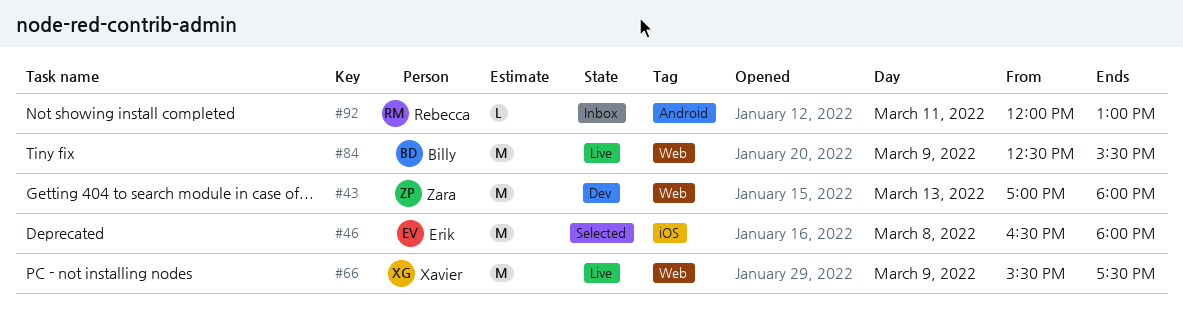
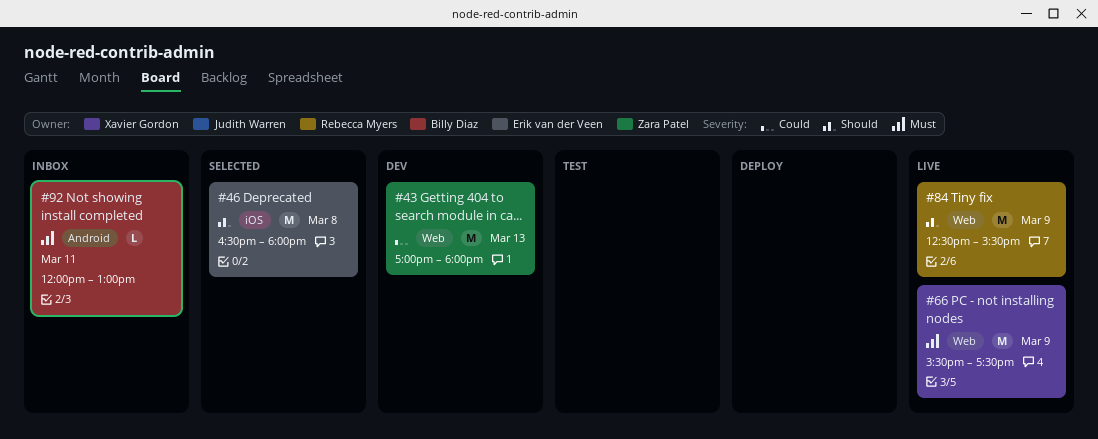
#84, owner: Billy Diaz -> Rebecca Myers
#92, owner: Rebecca Myers -> Billy Diaz

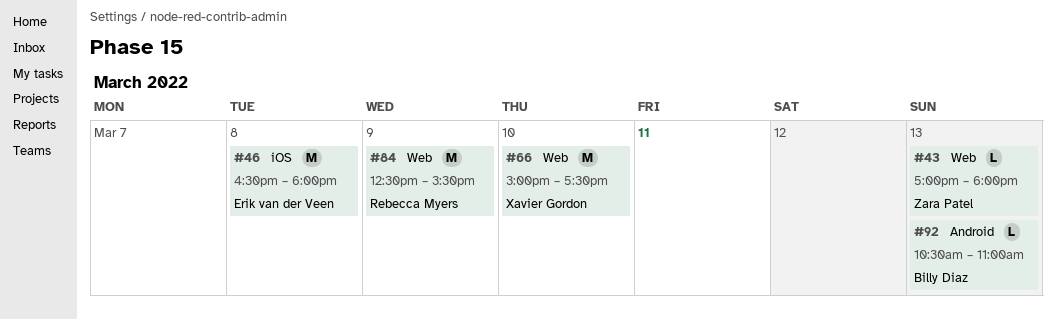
#43, estimate: M -> L
#66, day: Mar 9 -> Mar 10
#66, begins: 15:30 -> 15:00
#92, day: Mar 11 -> Mar 13
#92, begins: 12:00 -> 10:30
#92, ends: 13:00 -> 11:00

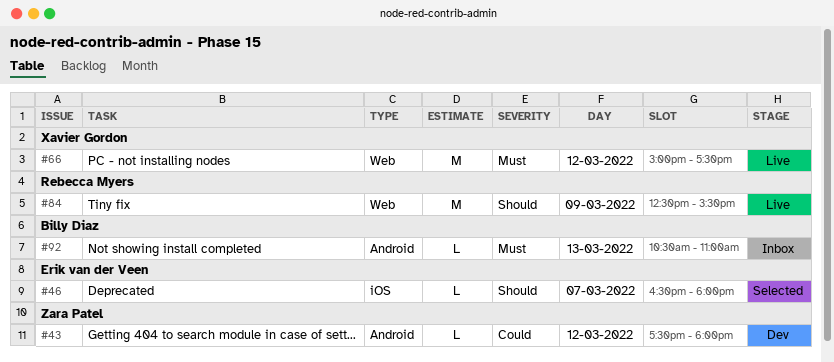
#43, label: Web -> Android
#43, day: Mar 13 -> Mar 12
#43, begins: 17:00 -> 17:30
#46, estimate: M -> L
#46, day: Mar 8 -> Mar 7
#66, day: Mar 10 -> Mar 12

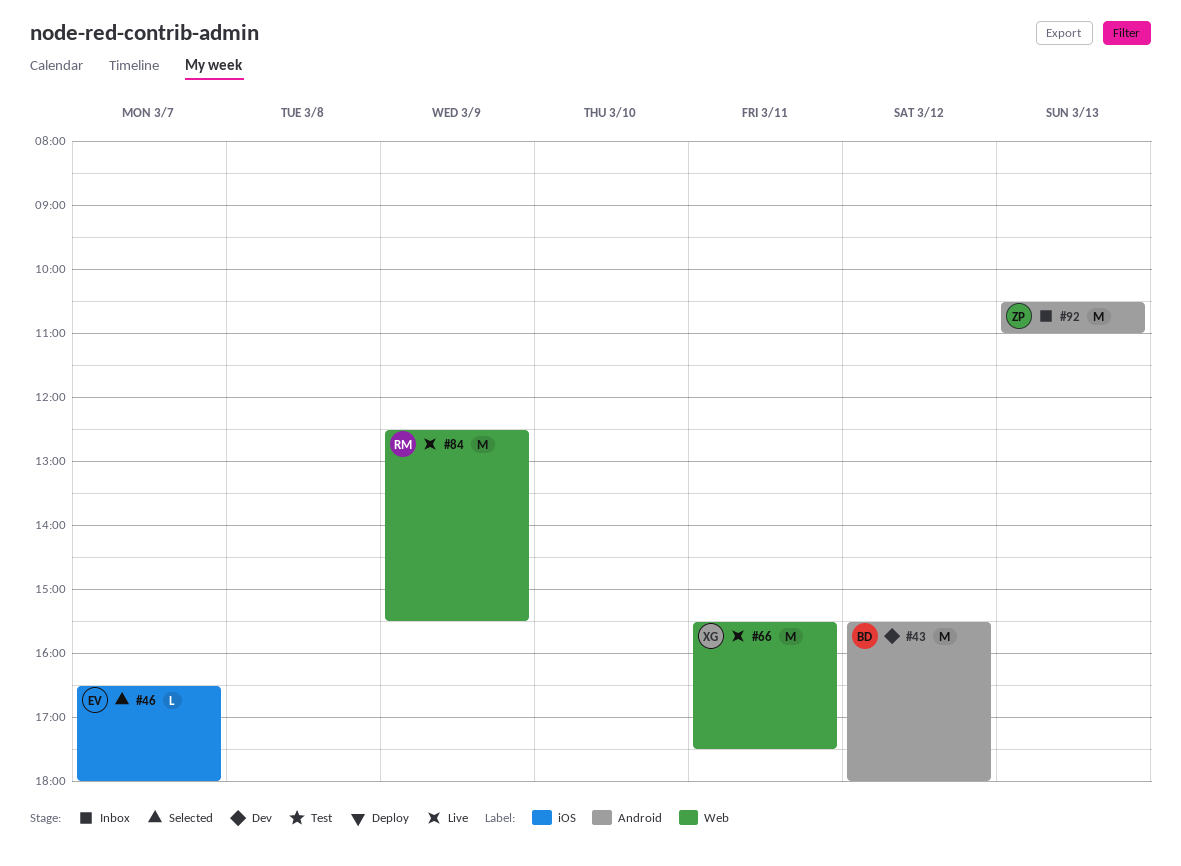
#43, owner: Zara Patel -> Billy Diaz
#43, estimate: L -> M
#43, begins: 17:30 -> 15:30
#66, day: Mar 12 -> Mar 11
#66, begins: 15:00 -> 15:30
#92, owner: Billy Diaz -> Zara Patel
#92, estimate: L -> M

